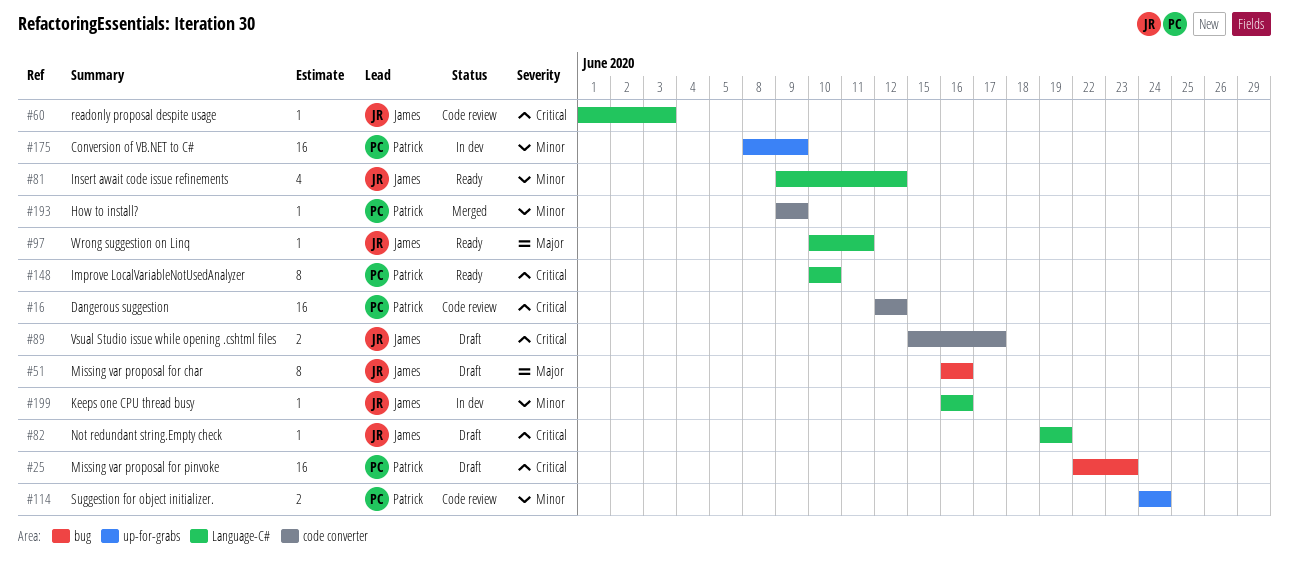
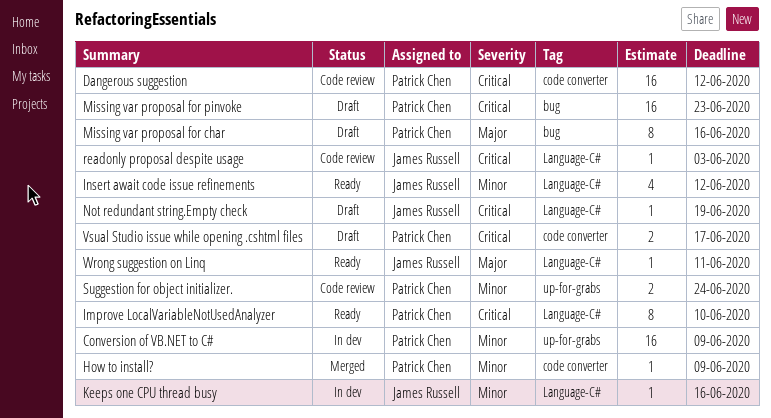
Missing var proposal for char, owner: James Russell -> Patrick Chen
Vsual Studio issue while opening .cshtml files, owner: James Russell -> Patrick Chen

